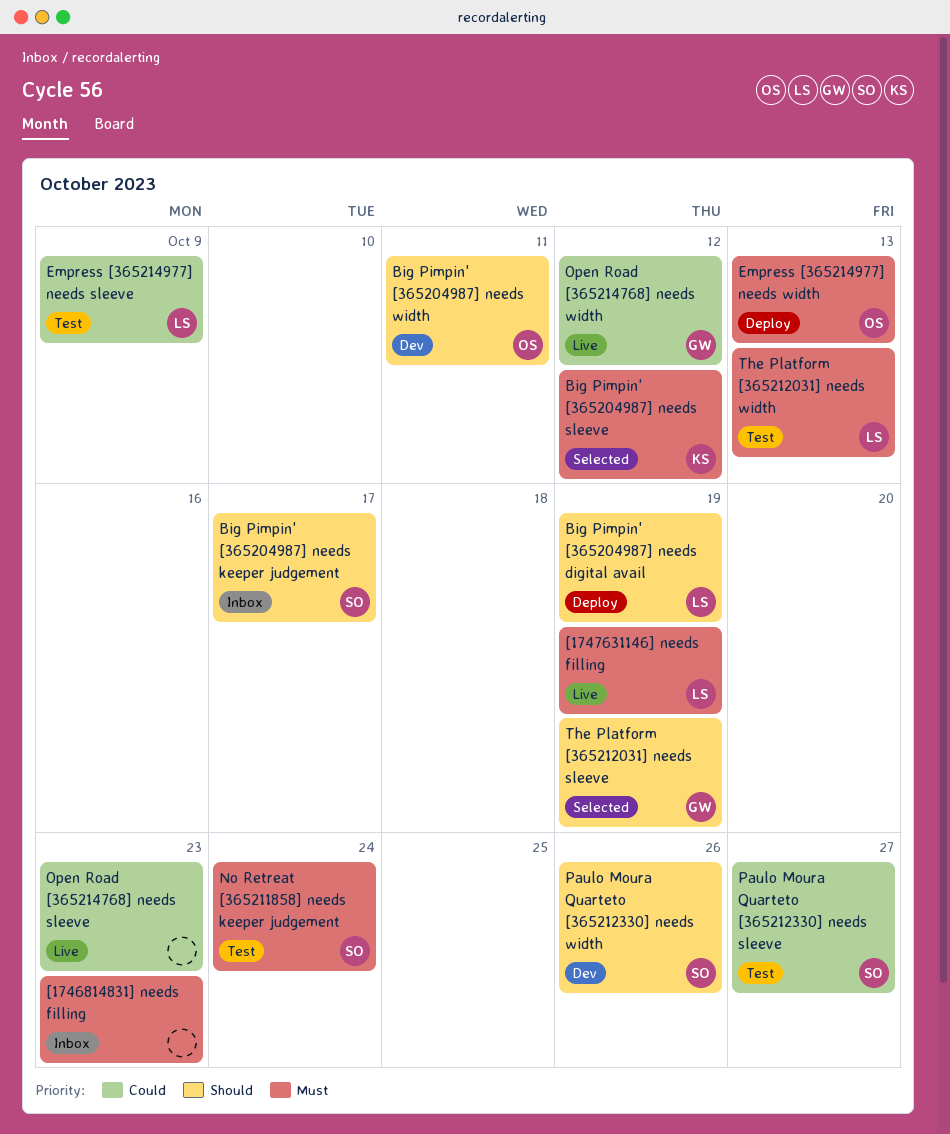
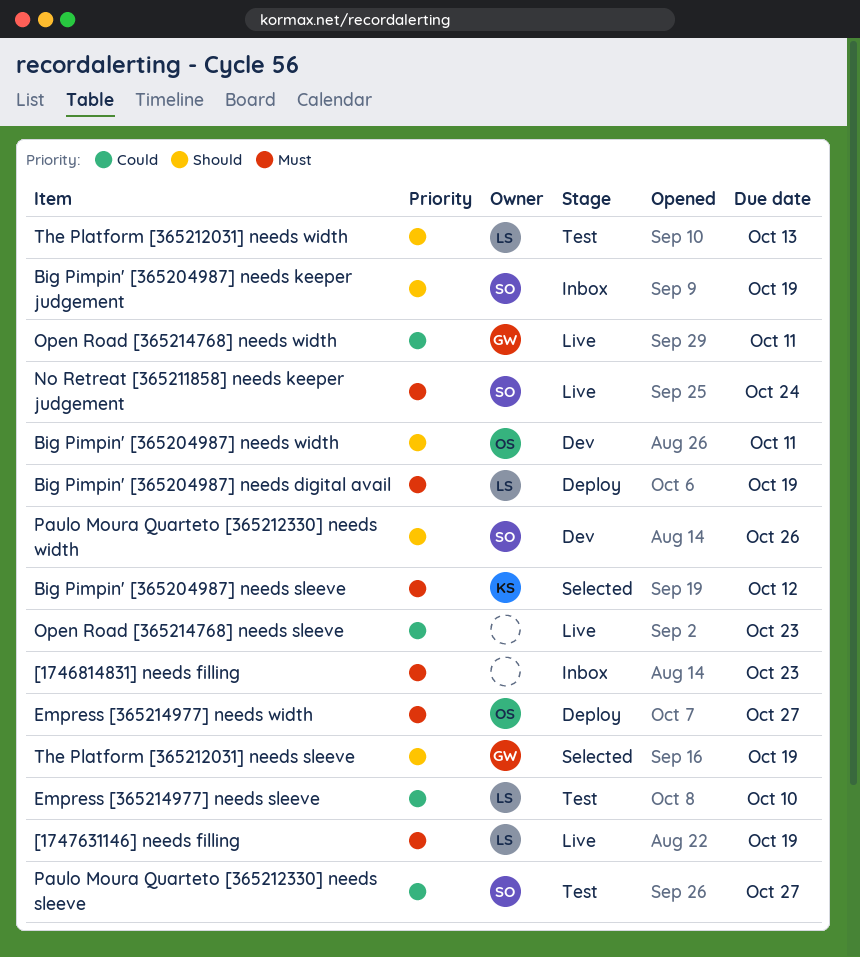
Big Pimpin' [365204987] needs digital avail, priority: Should -> Must
Big Pimpin' [365204987] needs keeper judgement, due: Oct 17 -> Oct 19
Empress [365214977] needs sleeve, due: Oct 9 -> Oct 10
Empress [365214977] needs width, due: Oct 13 -> Oct 27
No Retreat [365211858] needs keeper judgement, status: Test -> Live
Open Road [365214768] needs width, due: Oct 12 -> Oct 11
The Platform [365212031] needs width, priority: Must -> Should

